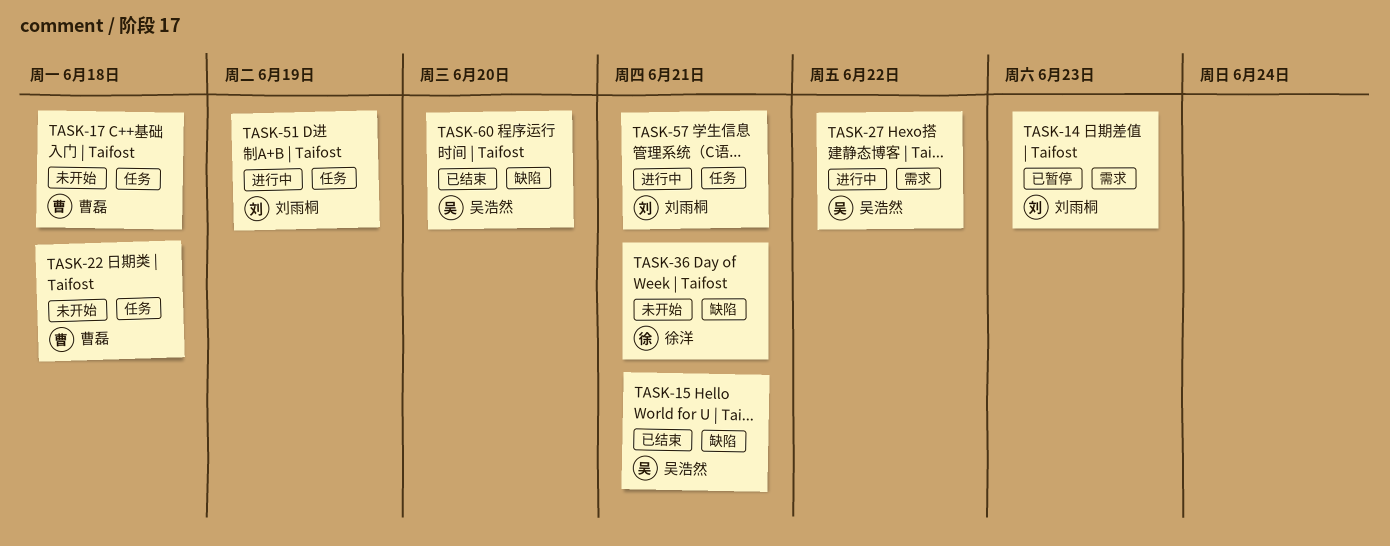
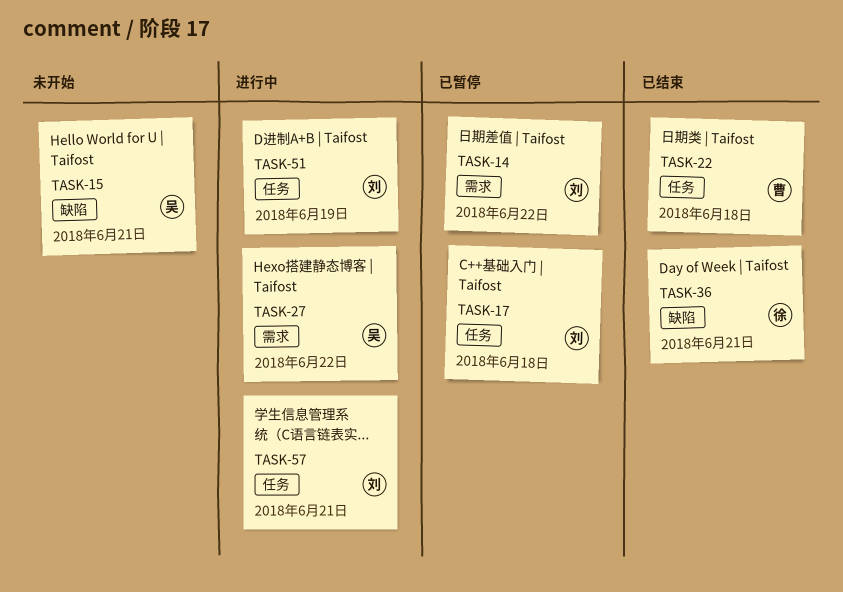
TASK-14, due: Jun 23 -> Jun 22
TASK-15, status: 已结束 -> 未开始
TASK-17, status: 未开始 -> 已暂停
TASK-17, owner: 曹磊 -> 刘雨桐
TASK-22, status: 未开始 -> 已结束
TASK-36, status: 未开始 -> 已结束
TASK-60: present -> none

